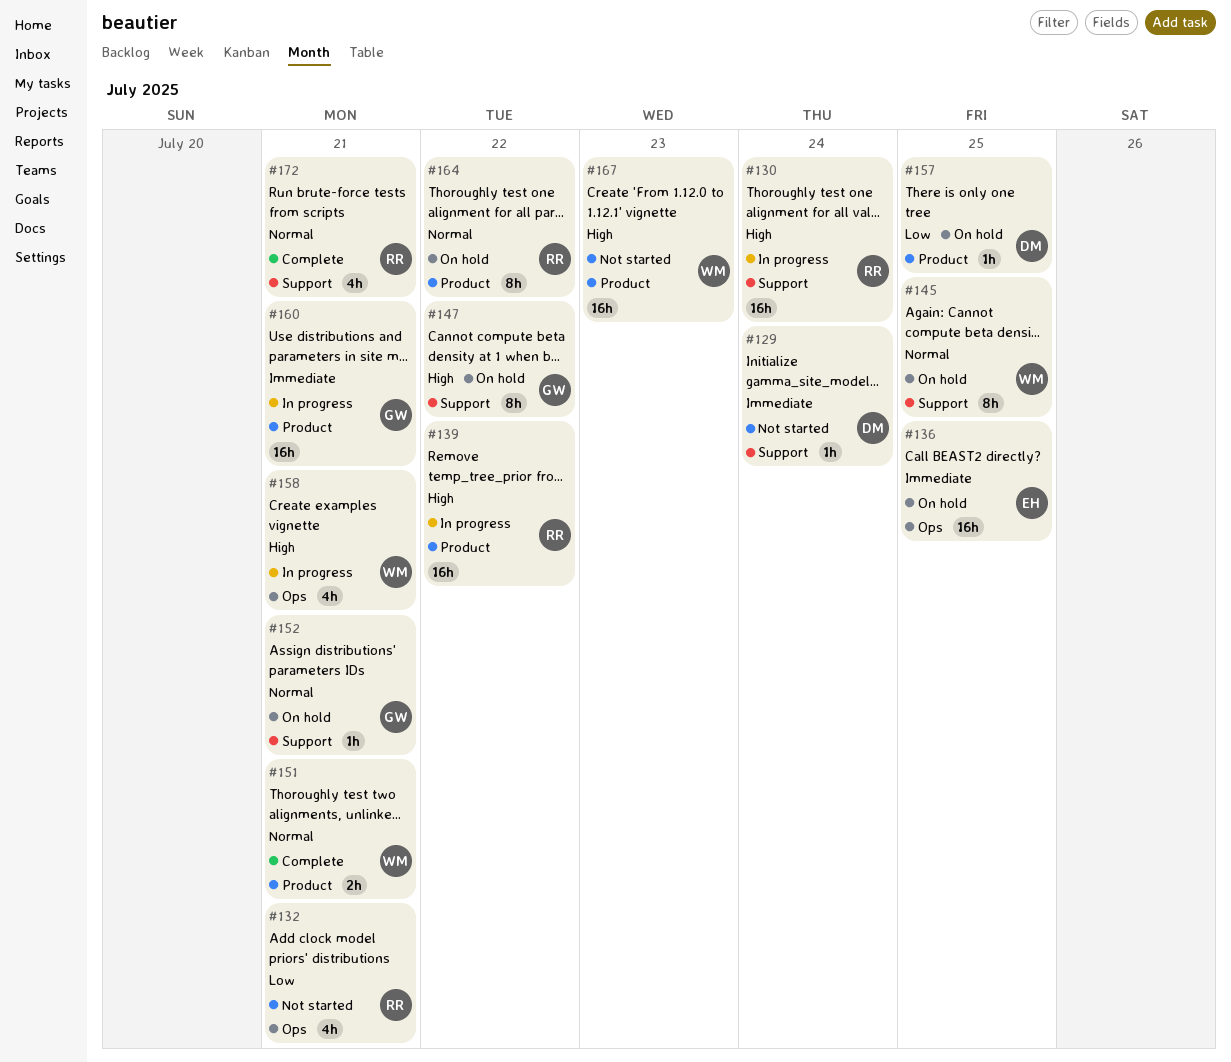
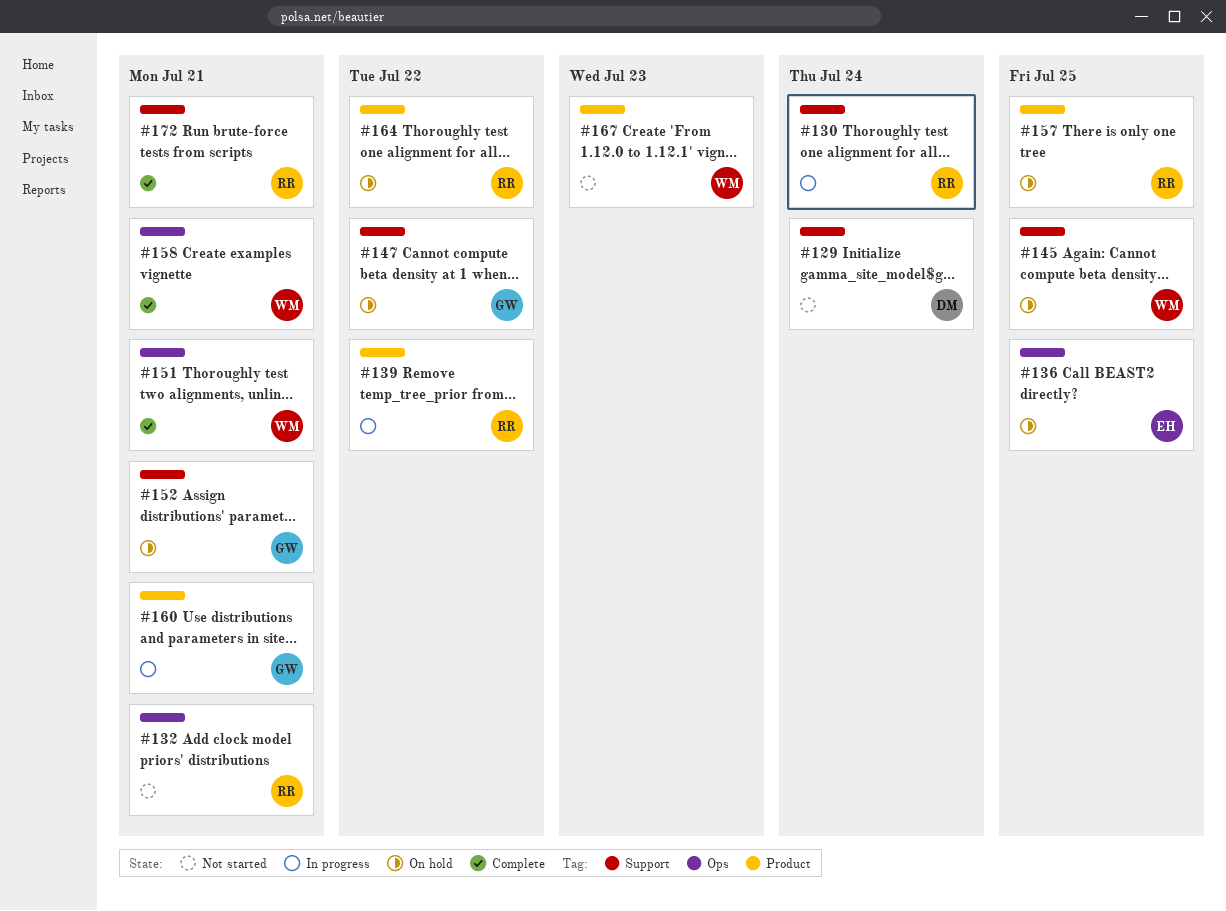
#151, label: Product -> Ops
#157, owner: DM -> RR
#158, status: In progress -> Complete

